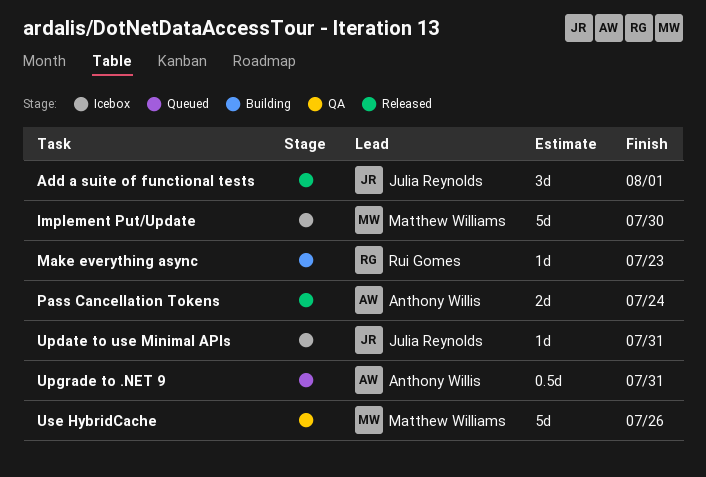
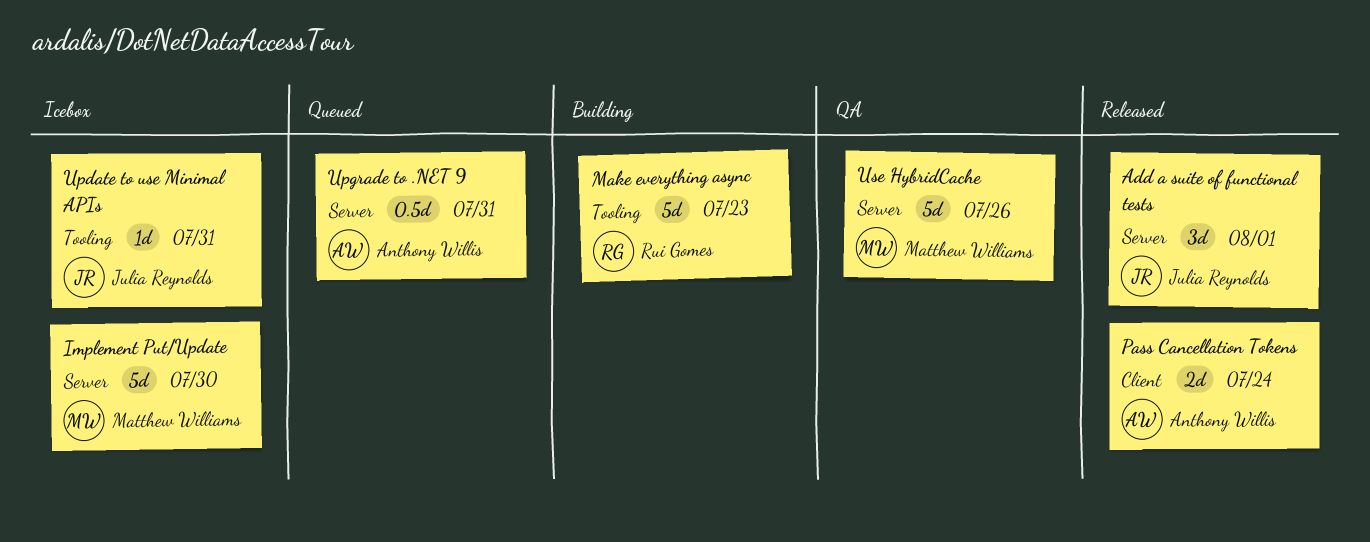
Make everything async, estimate: 1d -> 5d

